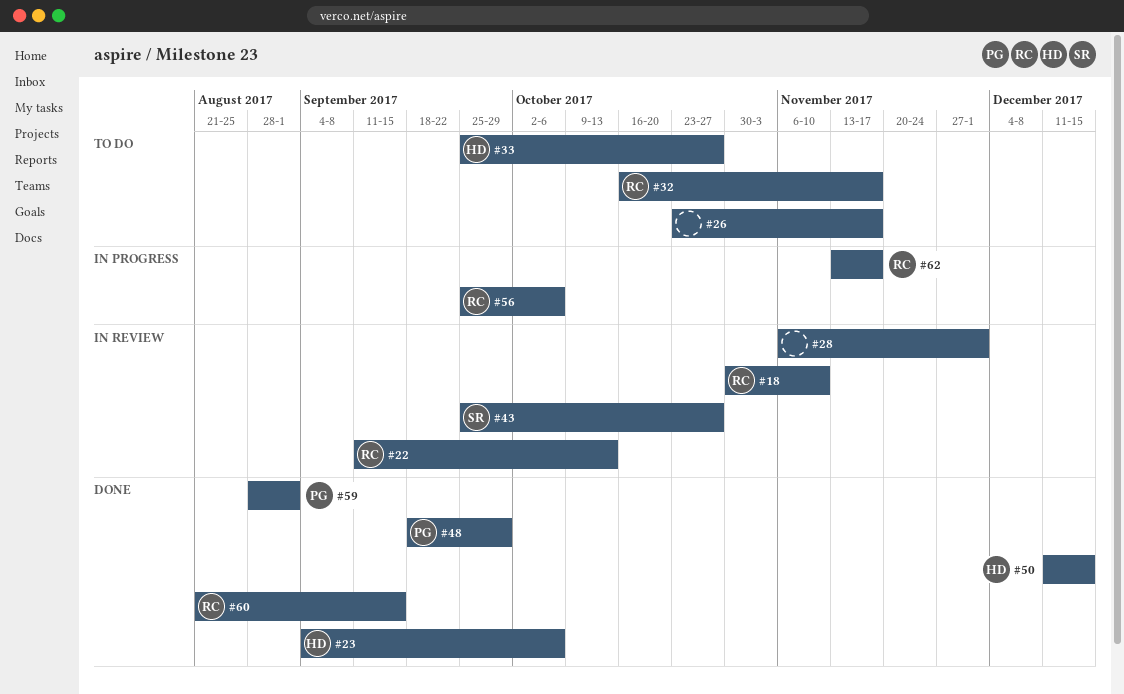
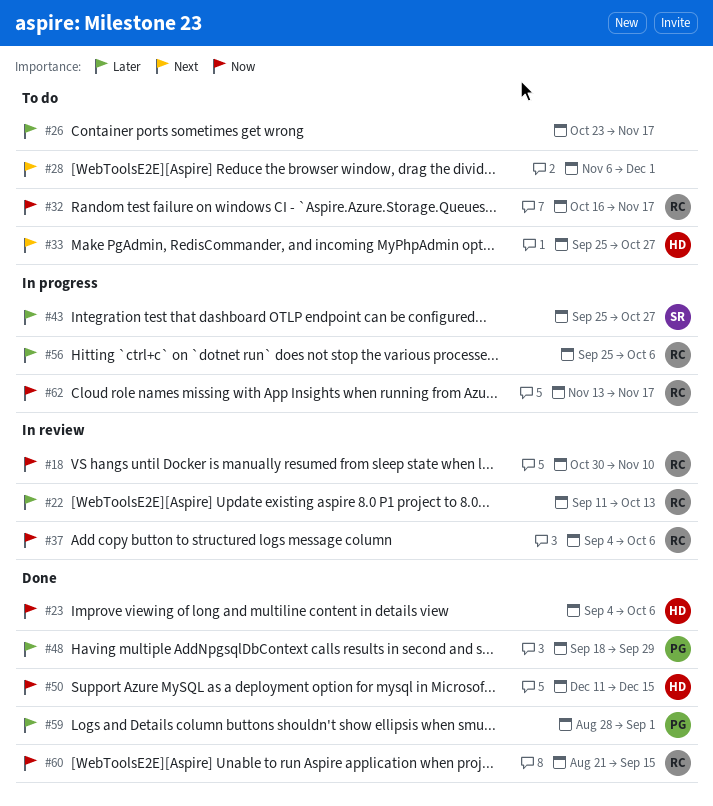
#28, status: In review -> To do
#37: none -> present
#43, status: In review -> In progress

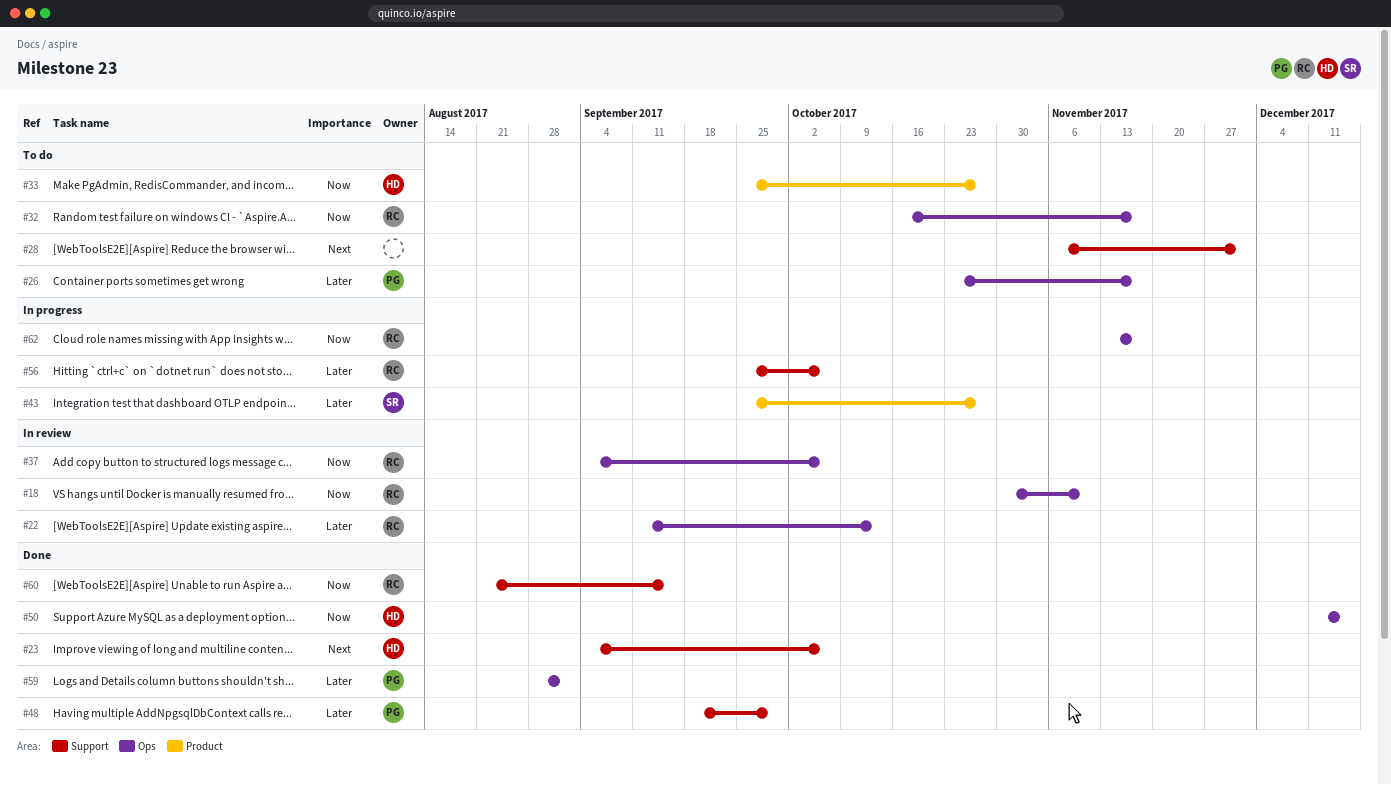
#23, priority: Now -> Next
#26, owner: none -> PG
#33, priority: Next -> Now

